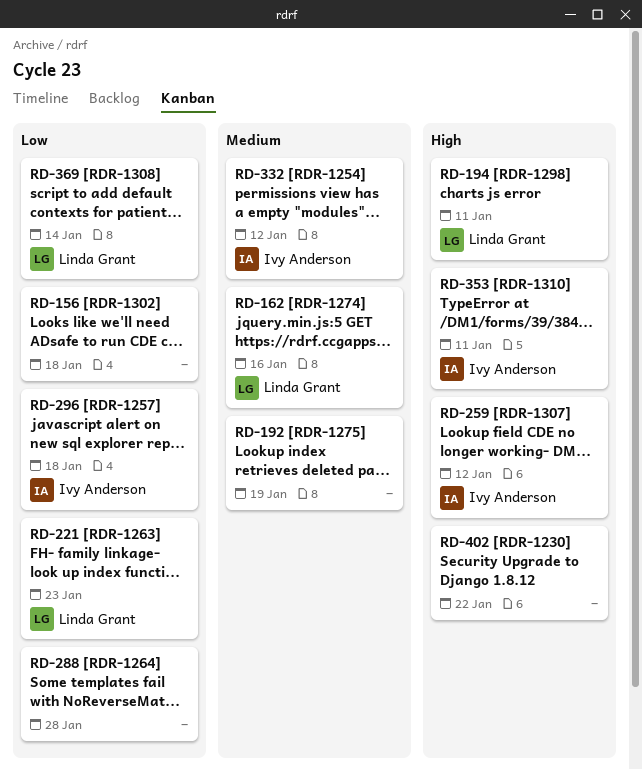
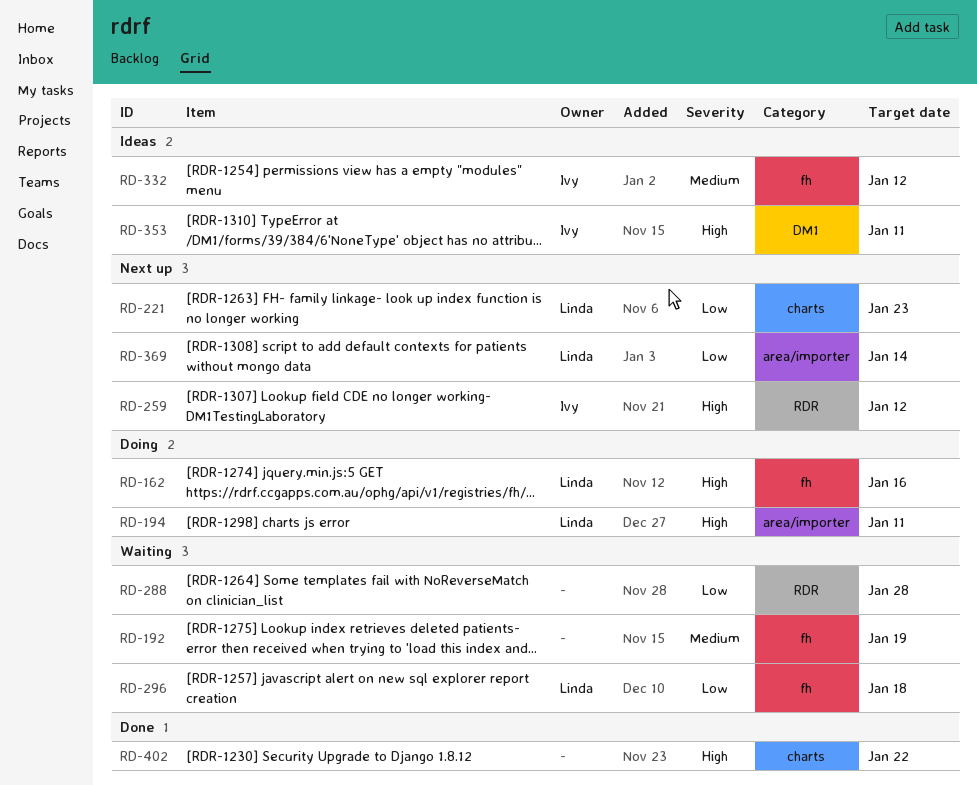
RD-156: present -> none
RD-162, priority: Medium -> High
RD-296, owner: Ivy Anderson -> Linda Grant

